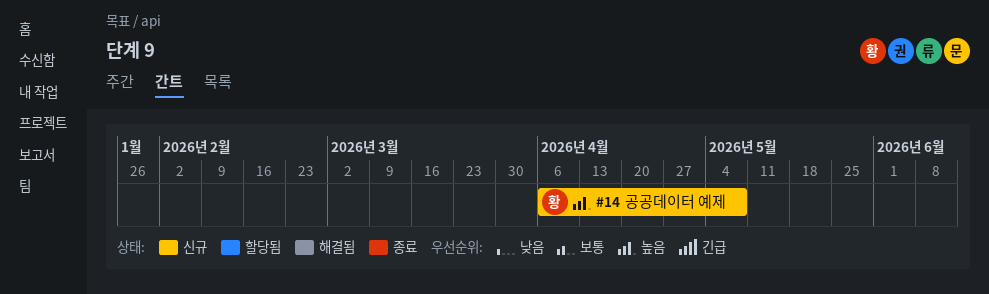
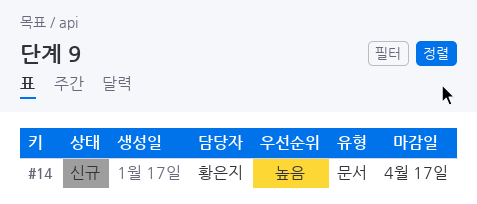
#14, due: May 8 -> Apr 17

